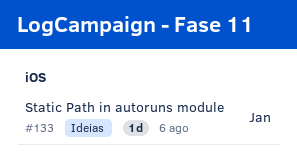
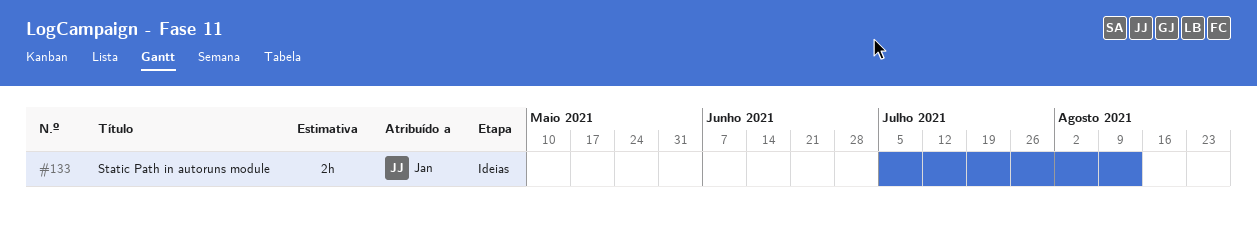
#133, estimate: 1d -> 2h
#133, due: Aug 6 -> Aug 13

